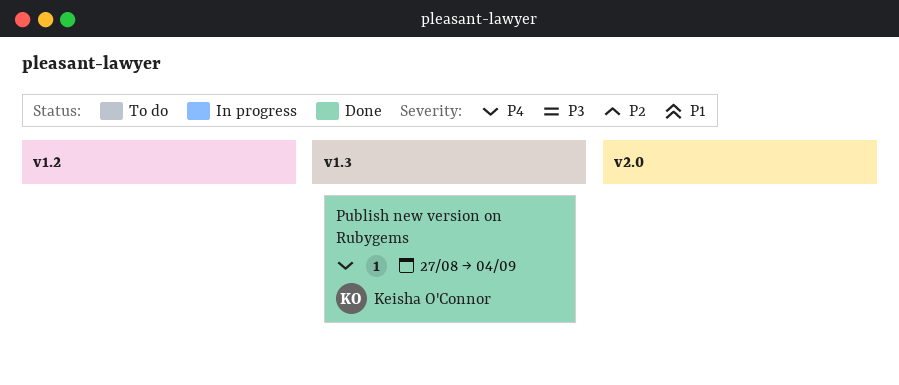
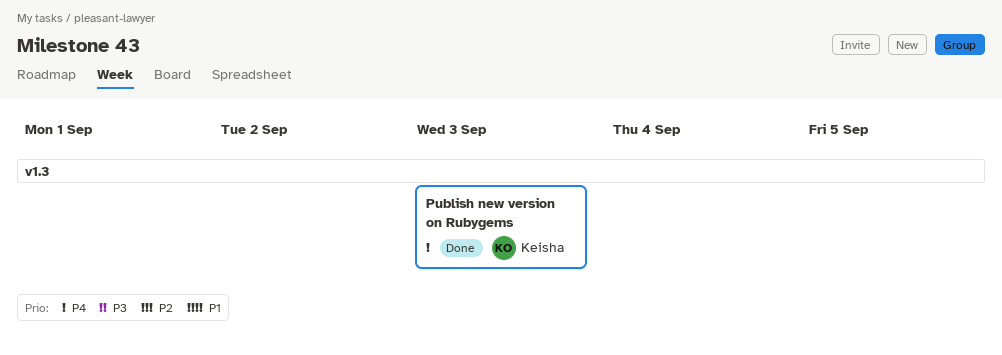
Publish new version on Rubygems, due: Sep 4 -> Sep 3

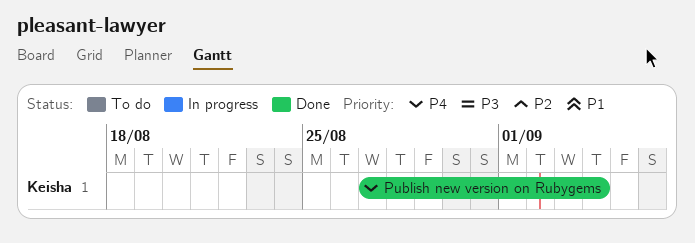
Publish new version on Rubygems, due: Sep 3 -> Sep 4

